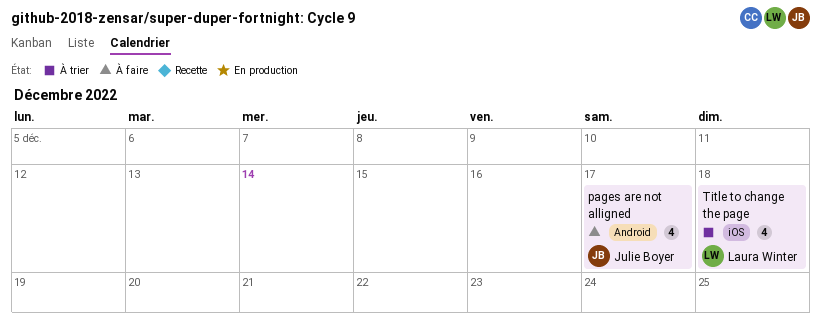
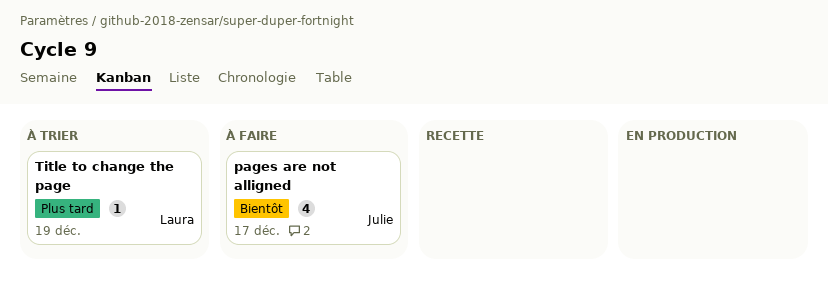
Title to change the page, estimate: 4 -> 1
Title to change the page, due: Dec 18 -> Dec 19

